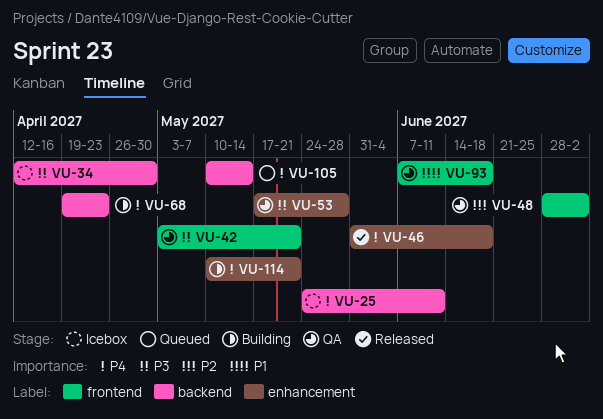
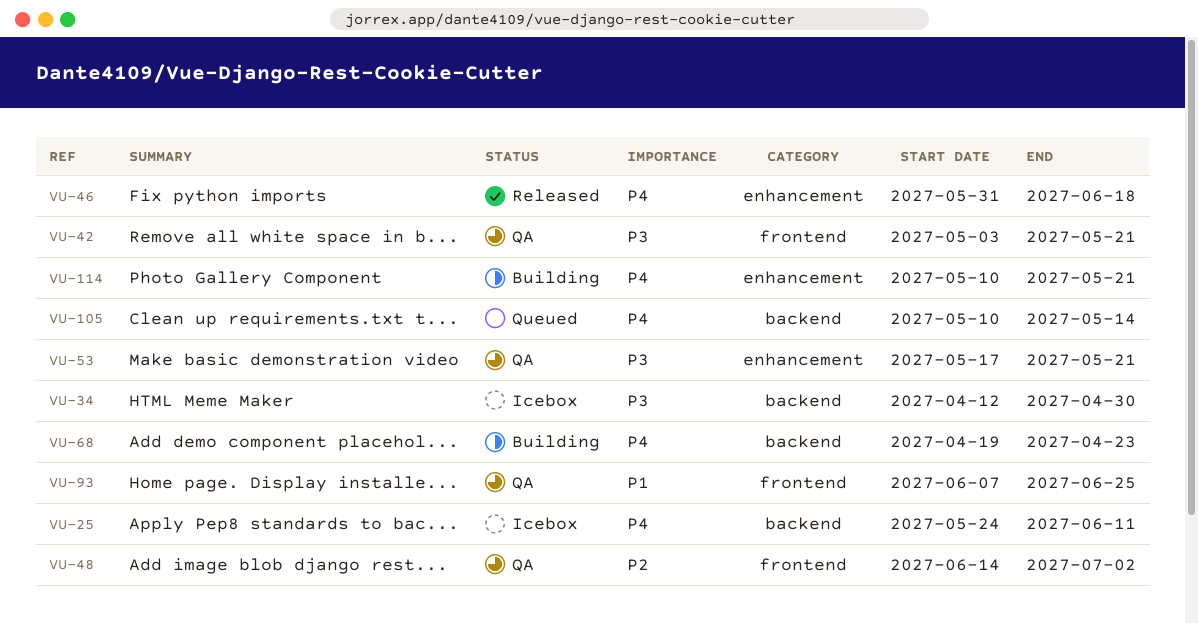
VU-48, start: Jun 28 -> Jun 14
VU-53, due: May 28 -> May 21
VU-93, due: Jun 18 -> Jun 25

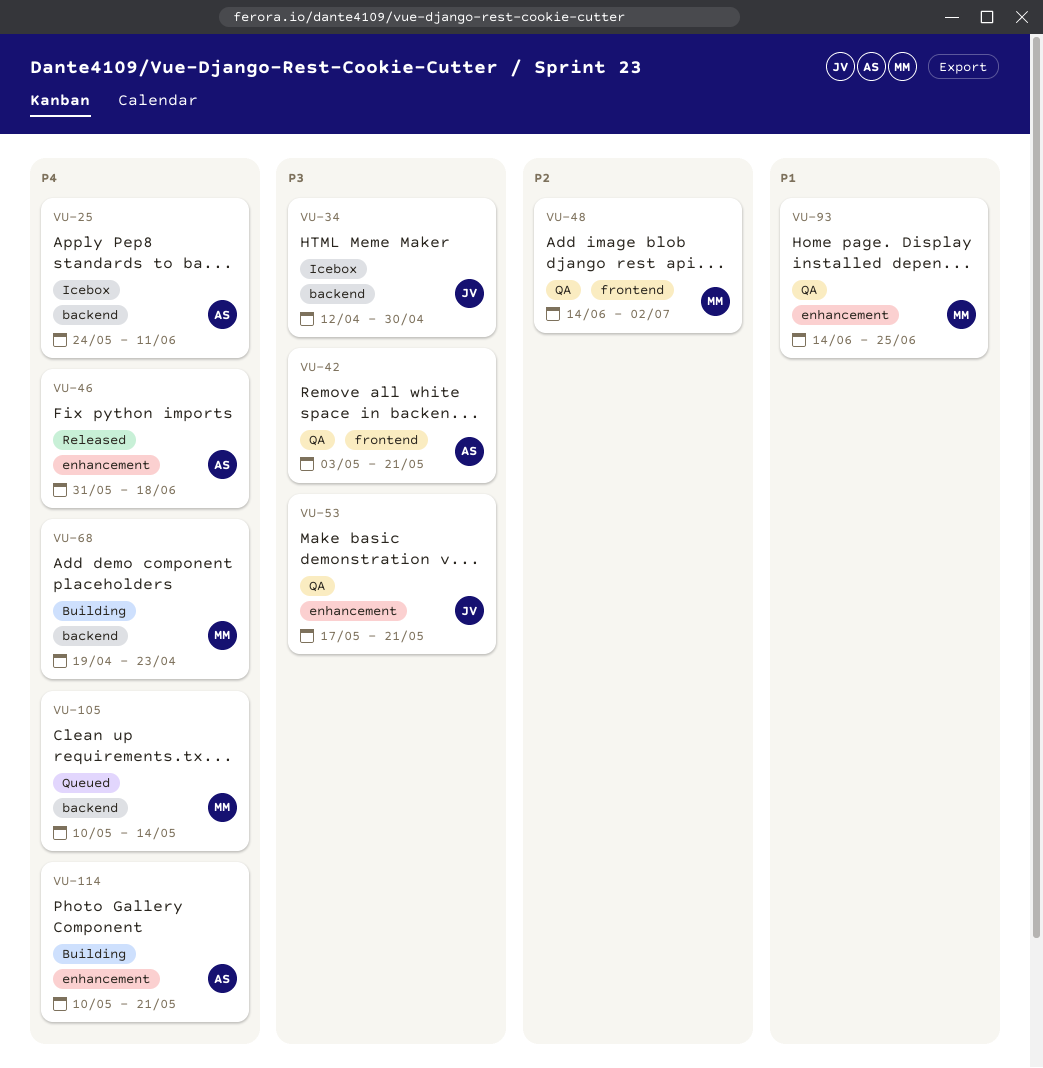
VU-93, label: frontend -> enhancement
VU-93, start: Jun 7 -> Jun 14

